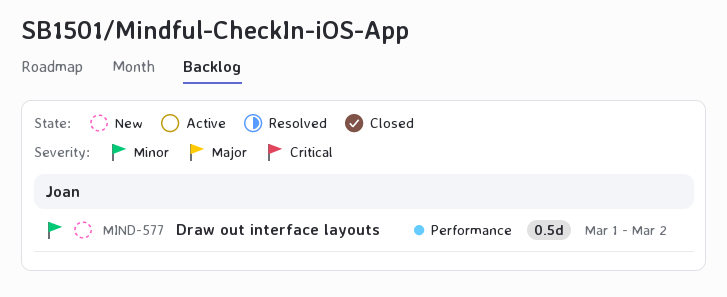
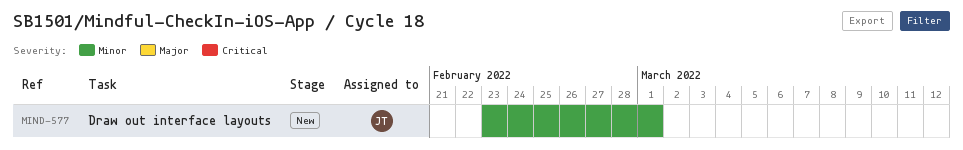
MIND-577, start: Mar 1 -> Feb 23
MIND-577, due: Mar 2 -> Mar 1

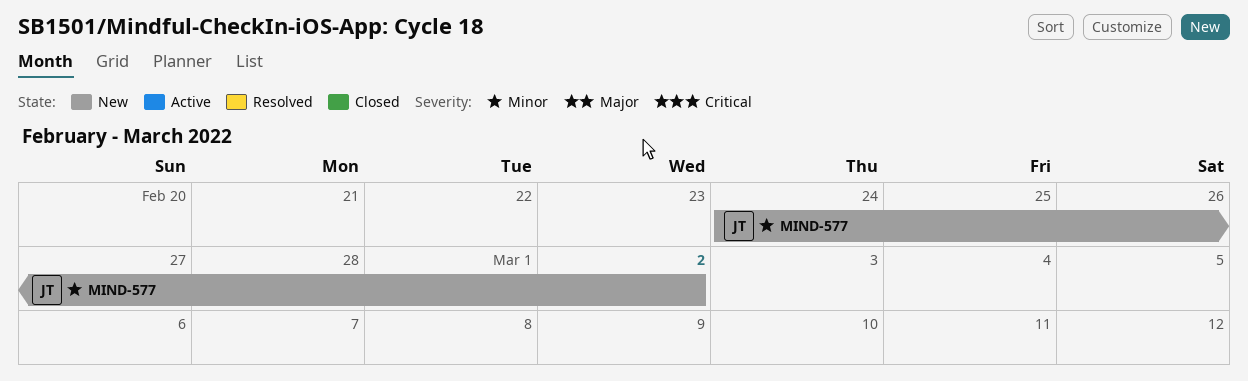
MIND-577, start: Feb 23 -> Feb 24
MIND-577, due: Mar 1 -> Mar 2

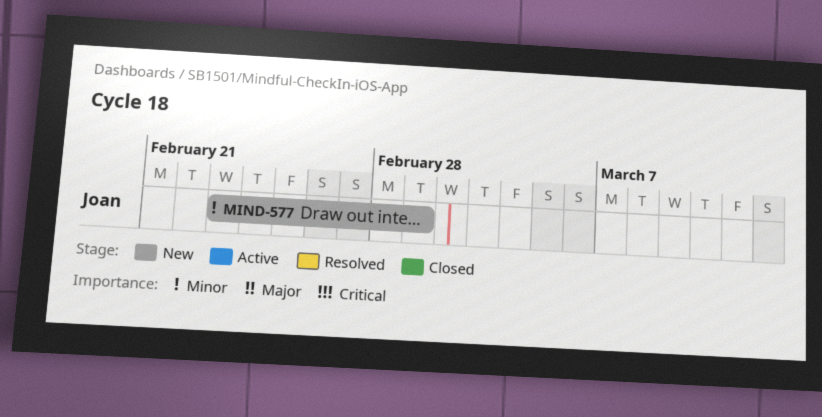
MIND-577, start: Feb 24 -> Feb 23
MIND-577, due: Mar 2 -> Mar 1

